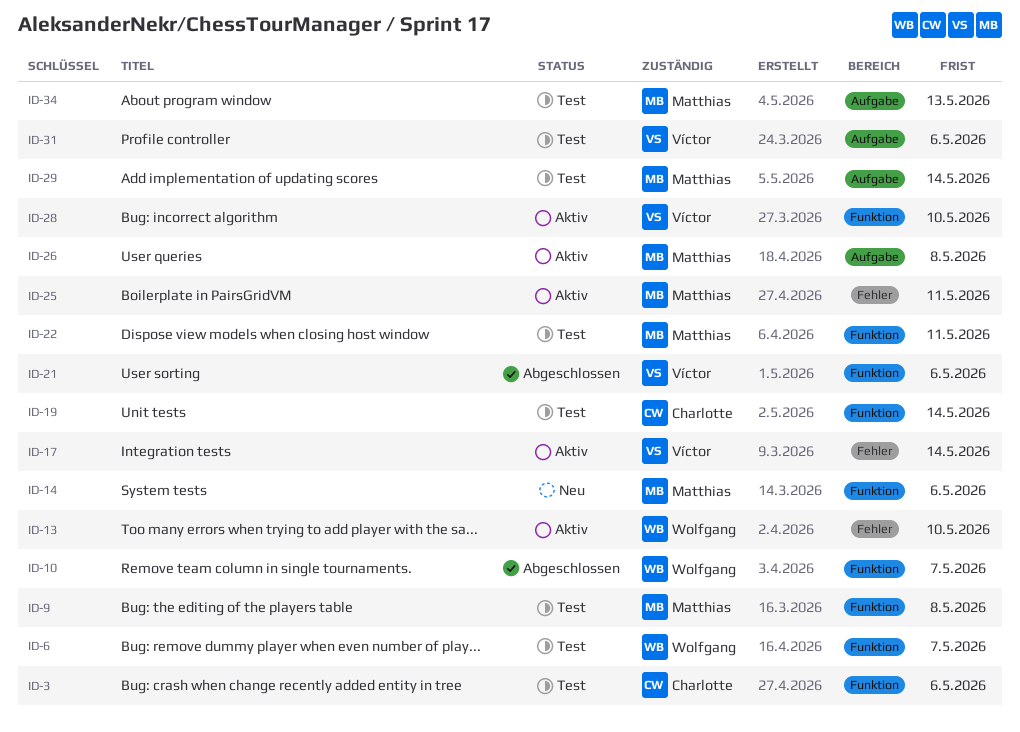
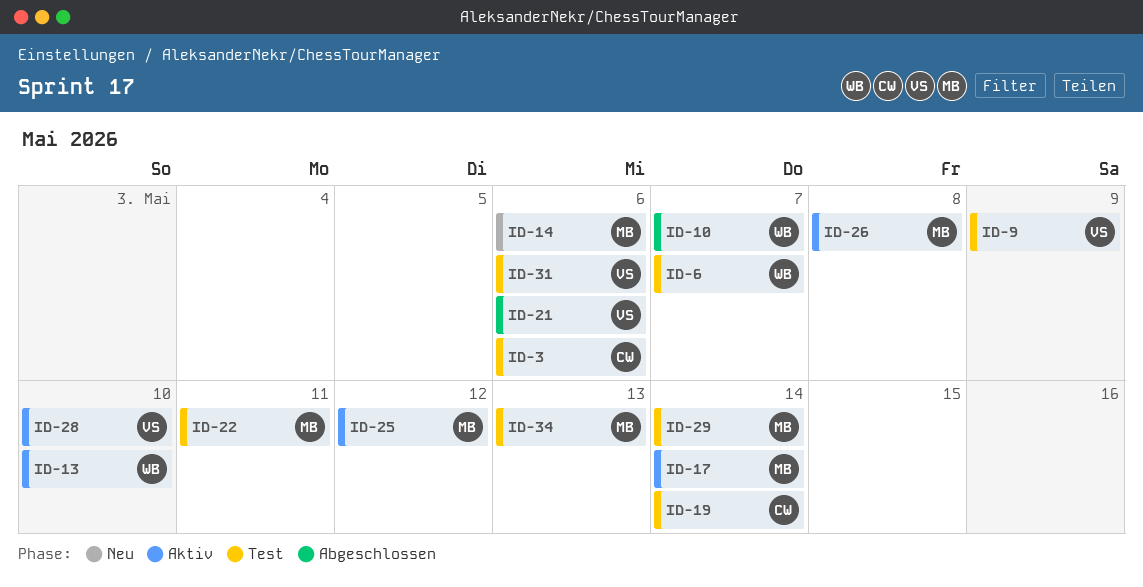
ID-9, owner: Matthias -> Víctor
ID-9, due: May 8 -> May 9
ID-17, owner: Víctor -> Matthias
ID-25, due: May 11 -> May 12

